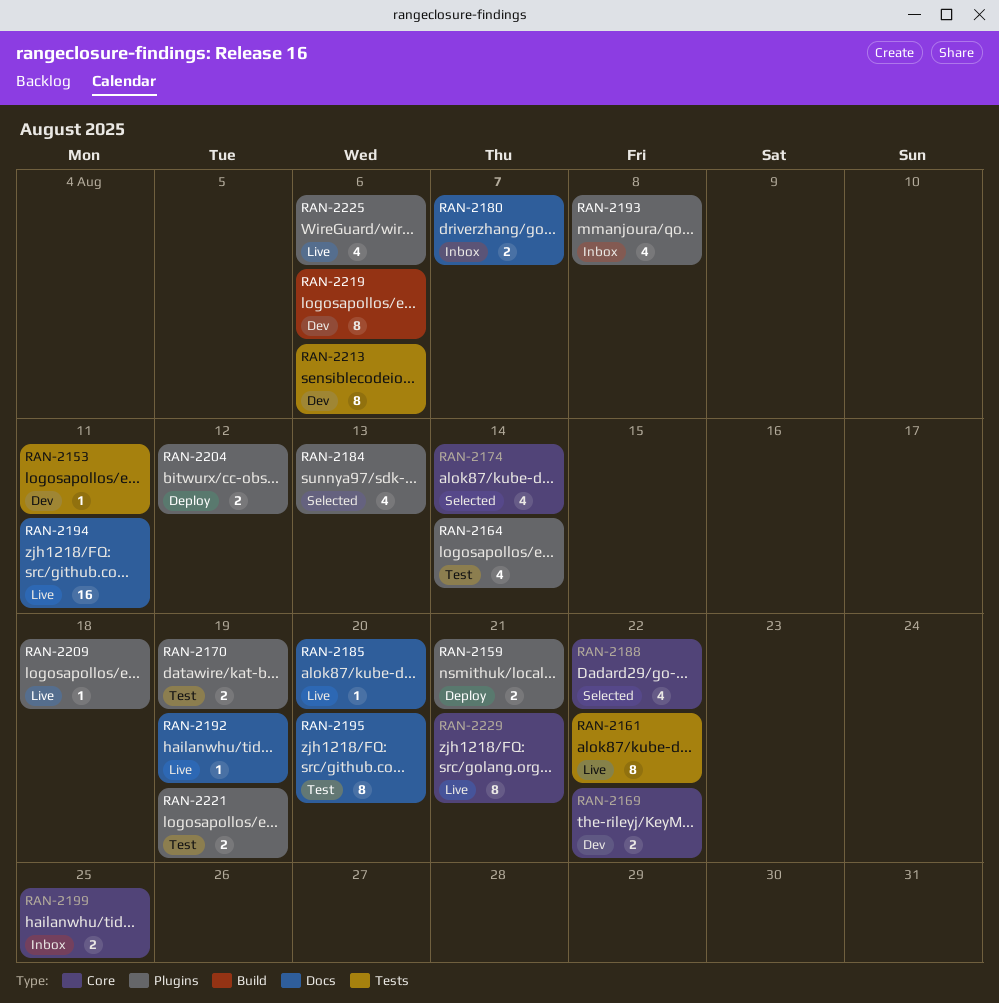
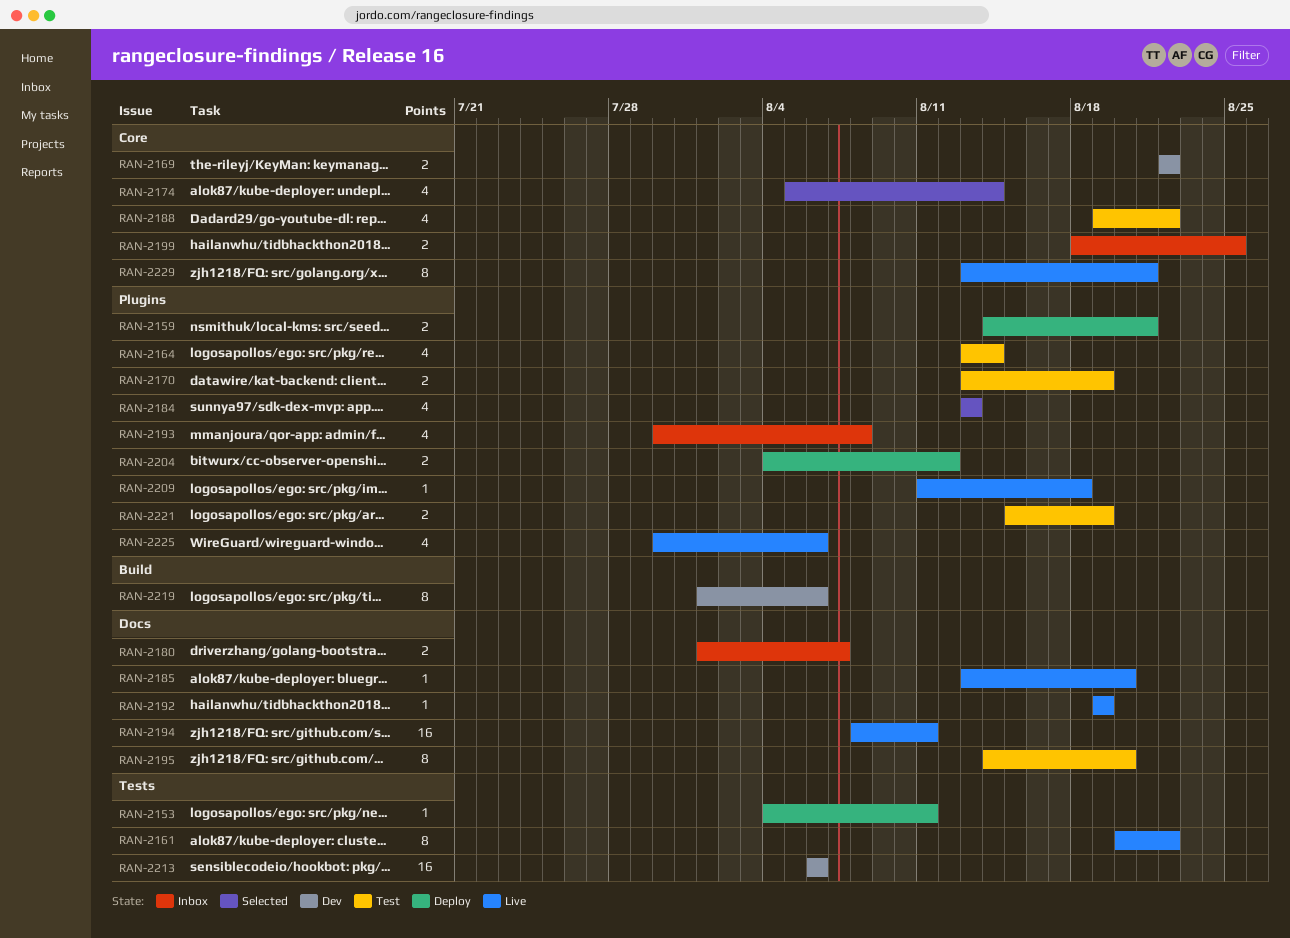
RAN-2153, status: Dev -> Deploy
RAN-2188, status: Selected -> Test
RAN-2213, estimate: 8 -> 16

